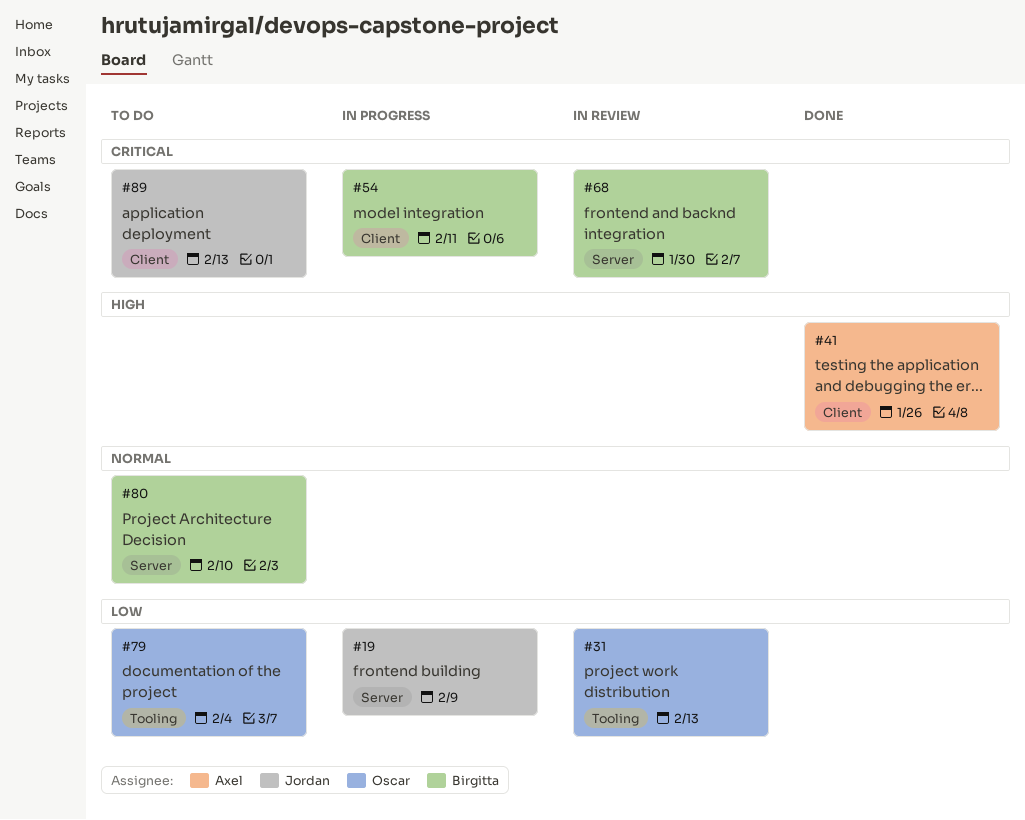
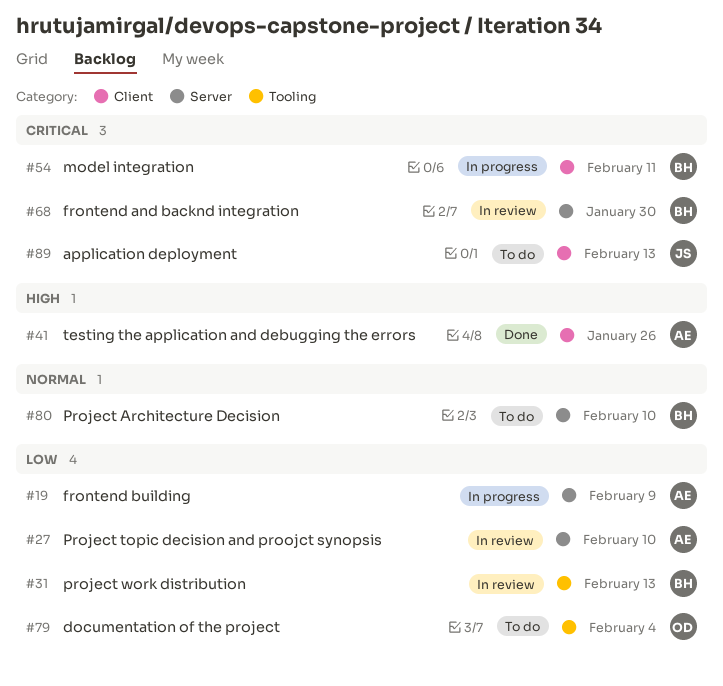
#19, owner: Jordan -> Axel
#27: none -> present
#31, owner: Oscar -> Birgitta

